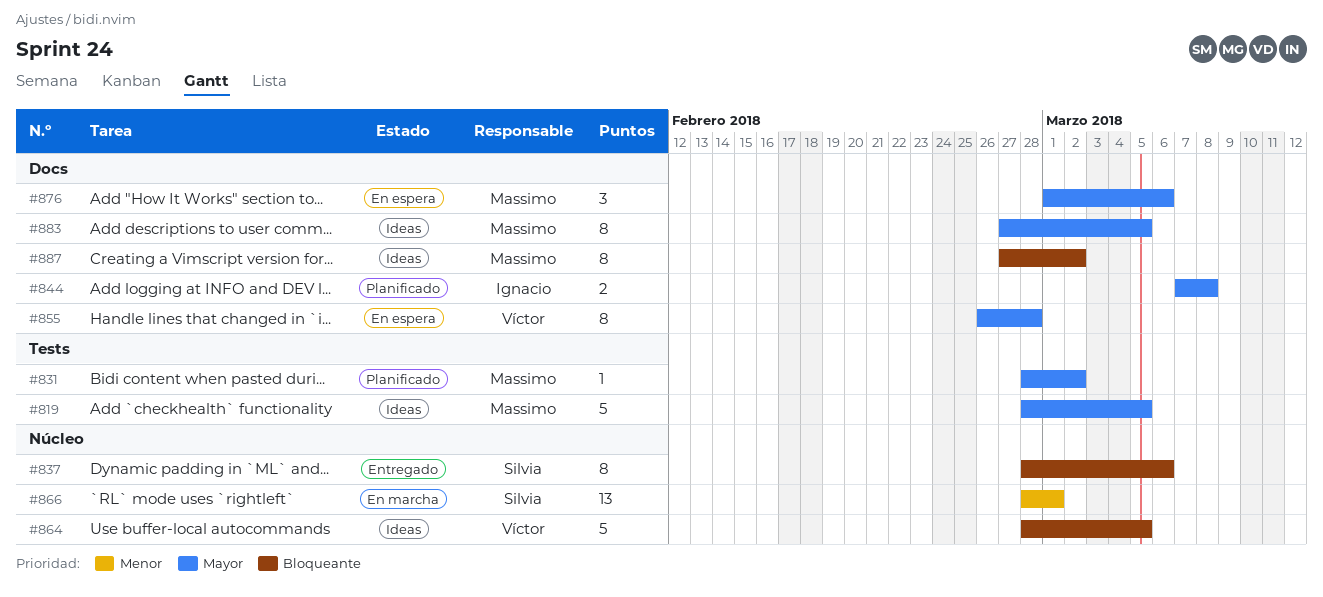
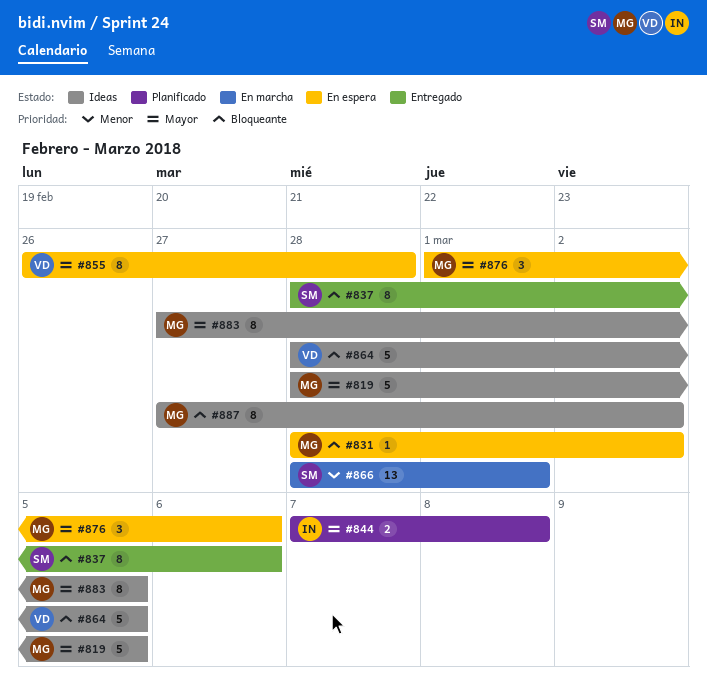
#831, status: Planificado -> En espera
#831, priority: Mayor -> Bloqueante

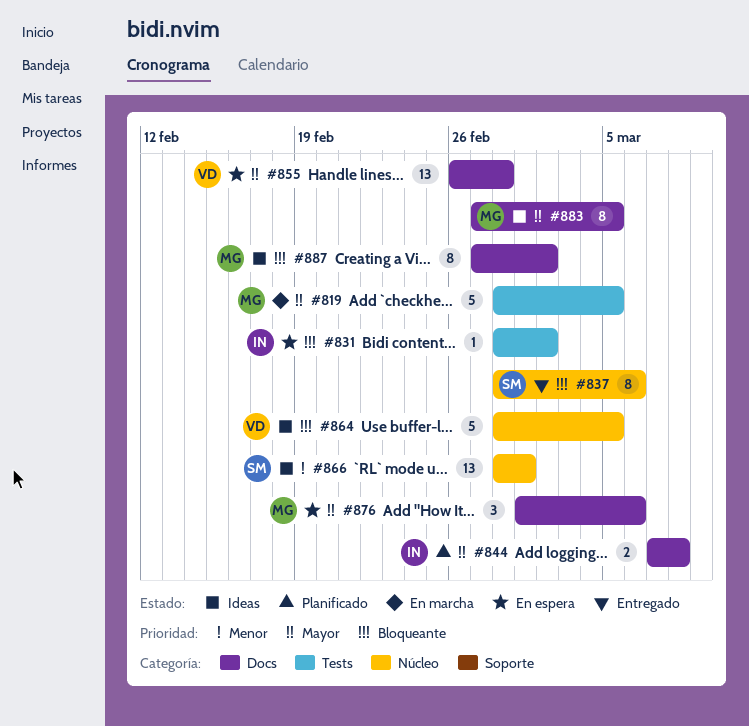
#819, status: Ideas -> En marcha
#831, owner: MG -> IN
#855, estimate: 8 -> 13
#866, status: En marcha -> Ideas

